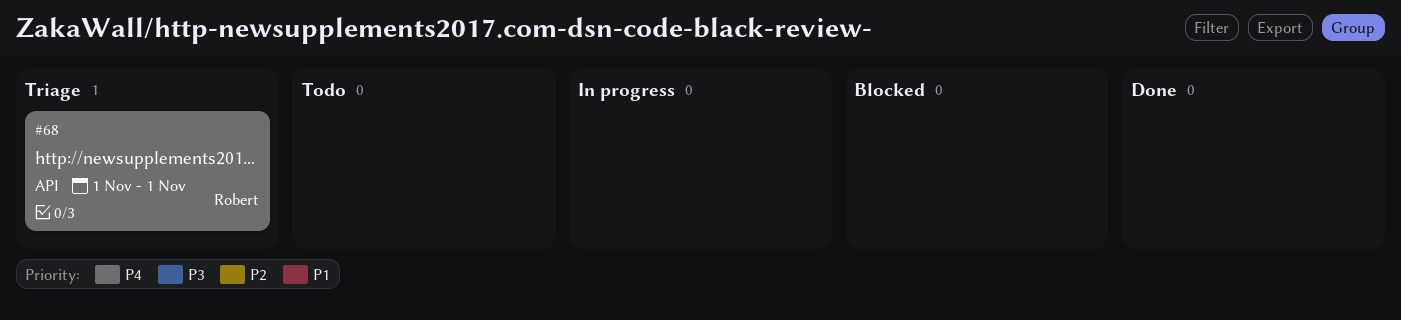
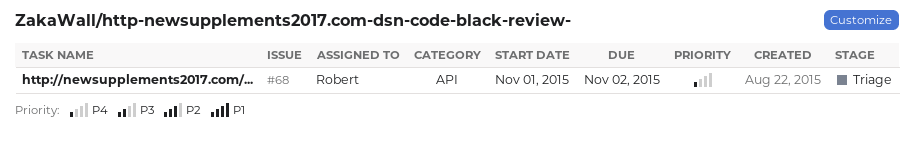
#68, due: Nov 1 -> Nov 2

